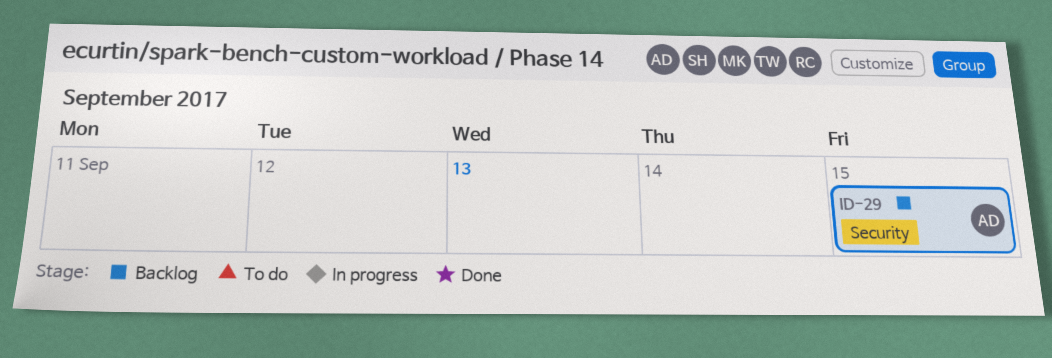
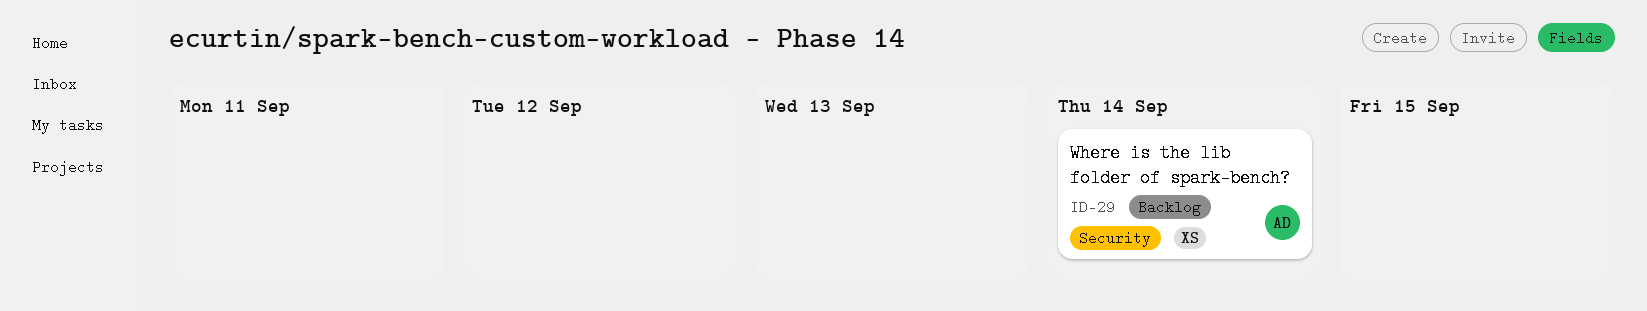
ID-29, due: Sep 15 -> Sep 14

